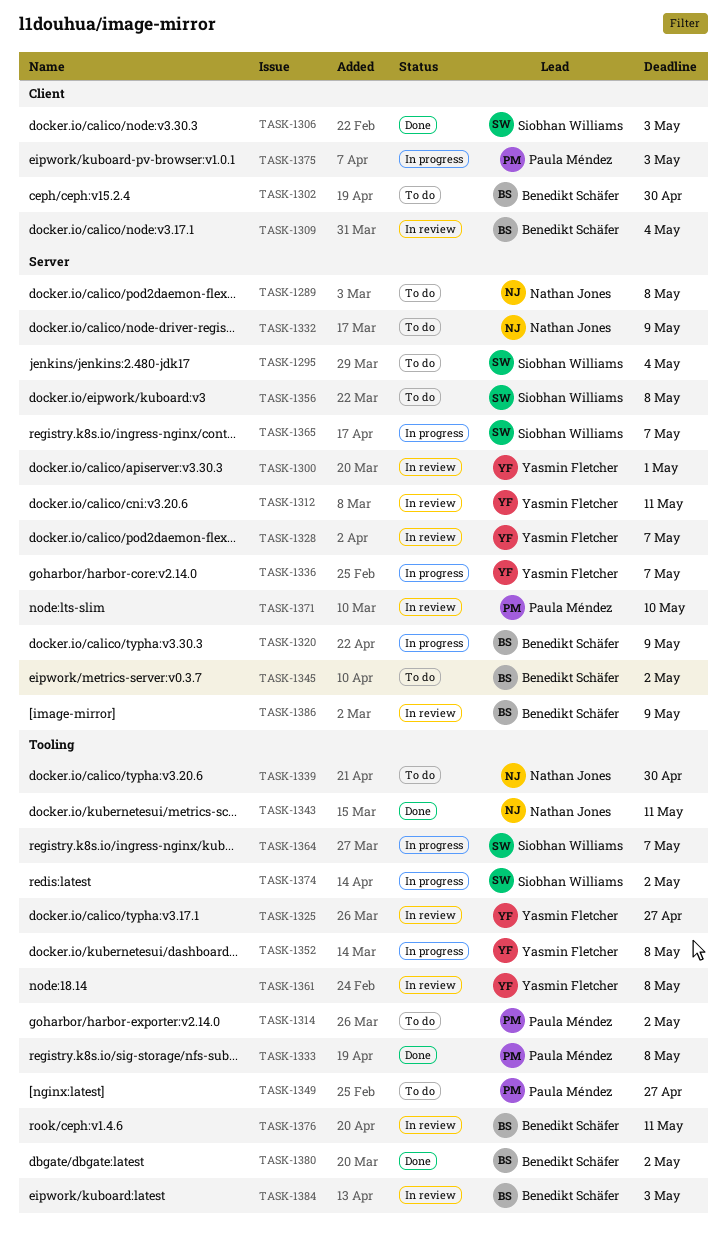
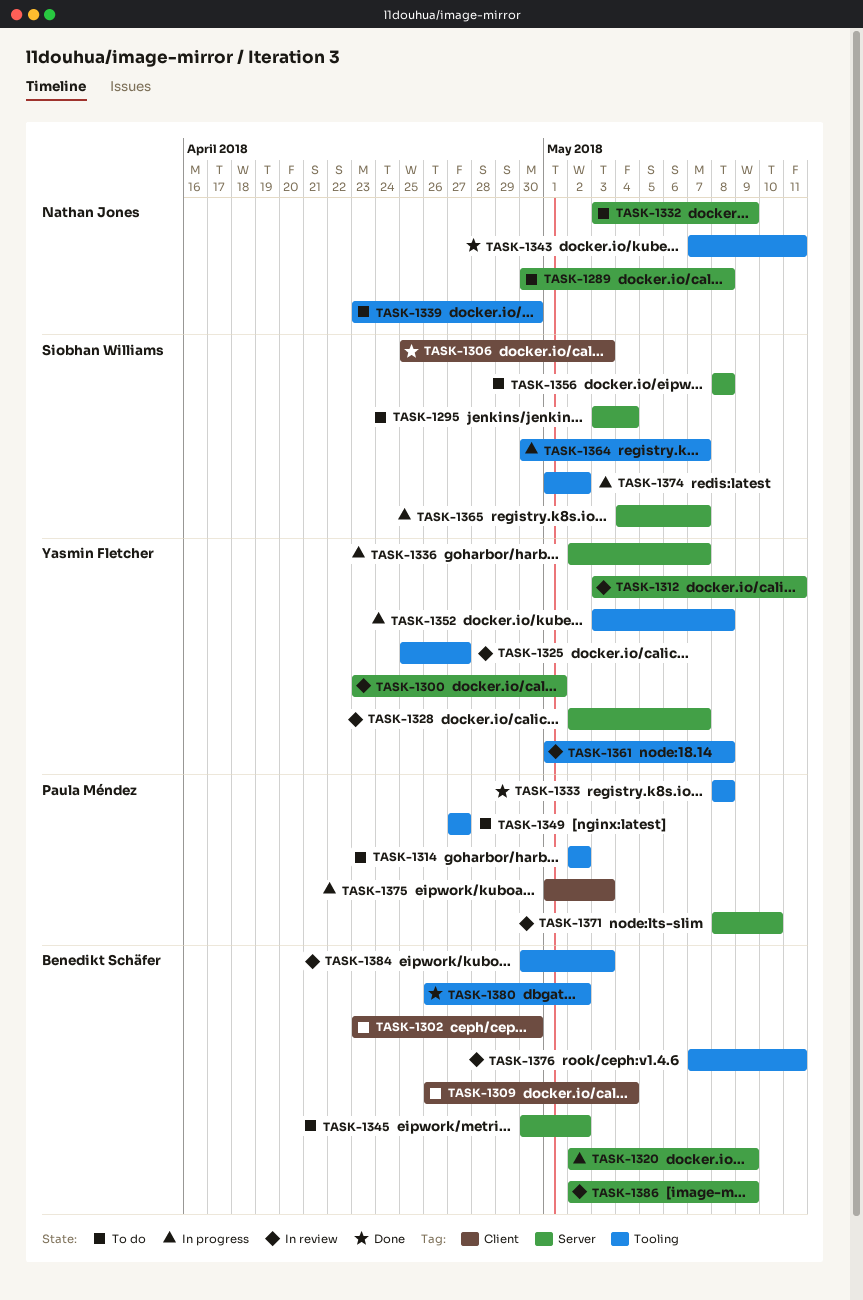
TASK-1309, status: In review -> To do

